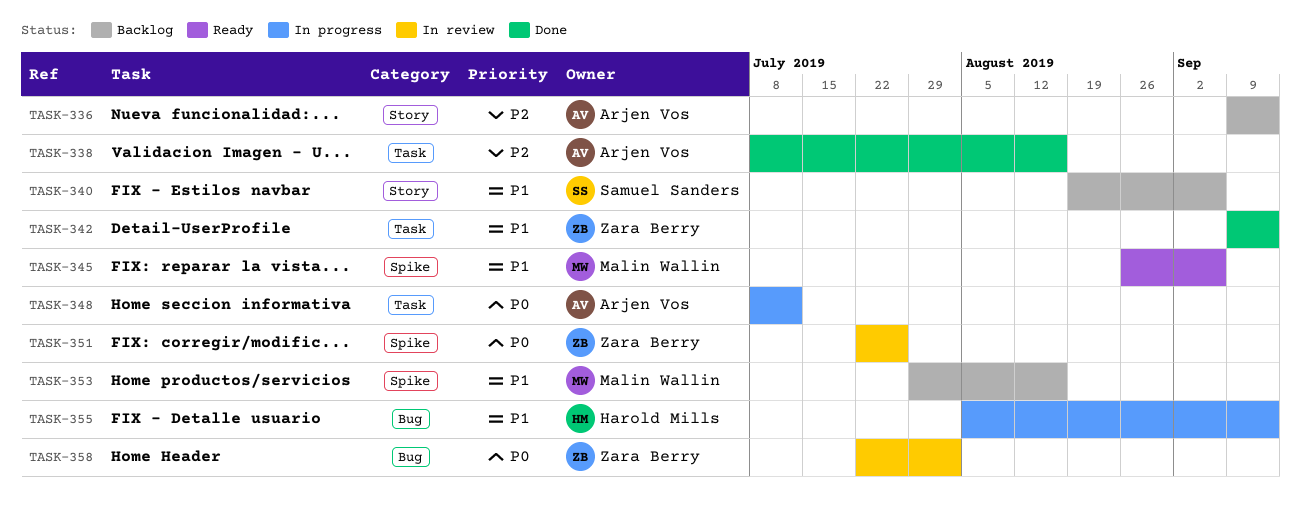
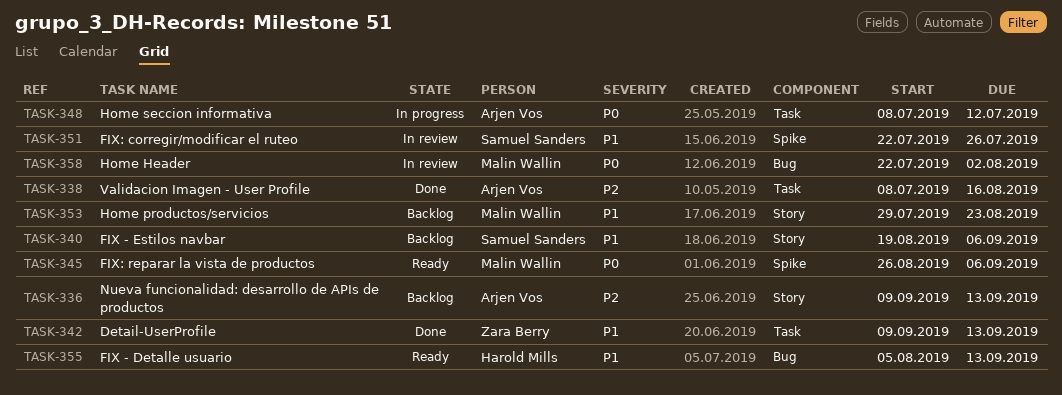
TASK-345, priority: P1 -> P0
TASK-351, owner: Zara Berry -> Samuel Sanders
TASK-351, priority: P0 -> P1
TASK-353, label: Spike -> Story
TASK-353, due: Aug 16 -> Aug 23
TASK-355, status: In progress -> Ready
TASK-358, owner: Zara Berry -> Malin Wallin

